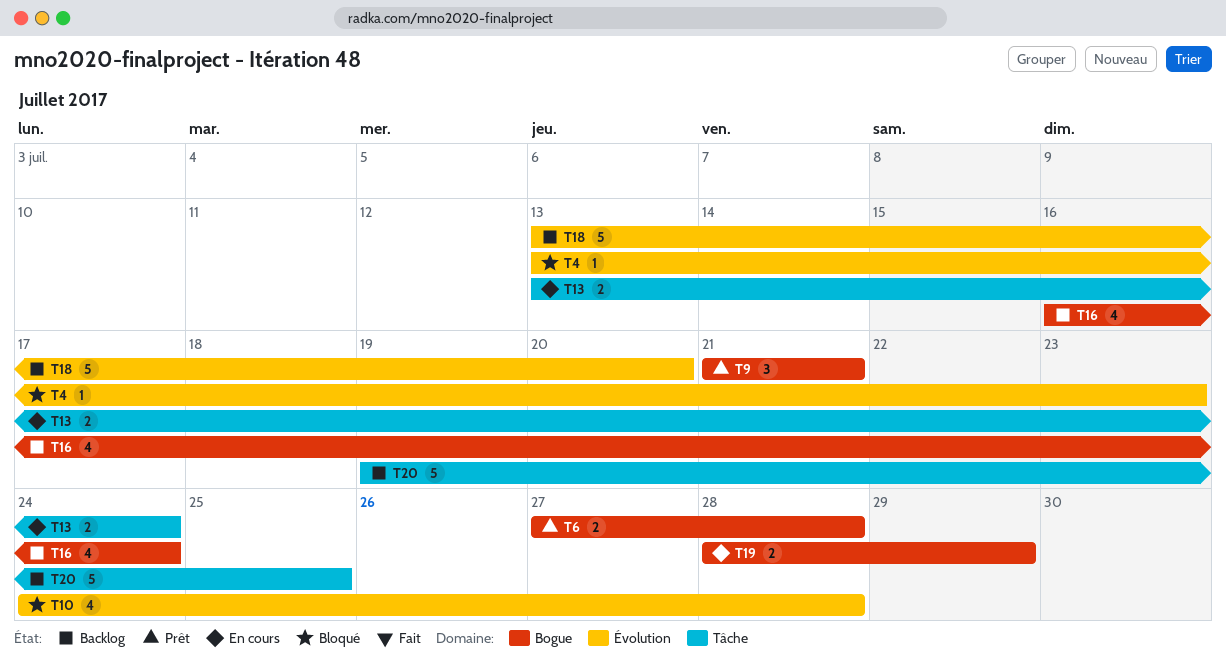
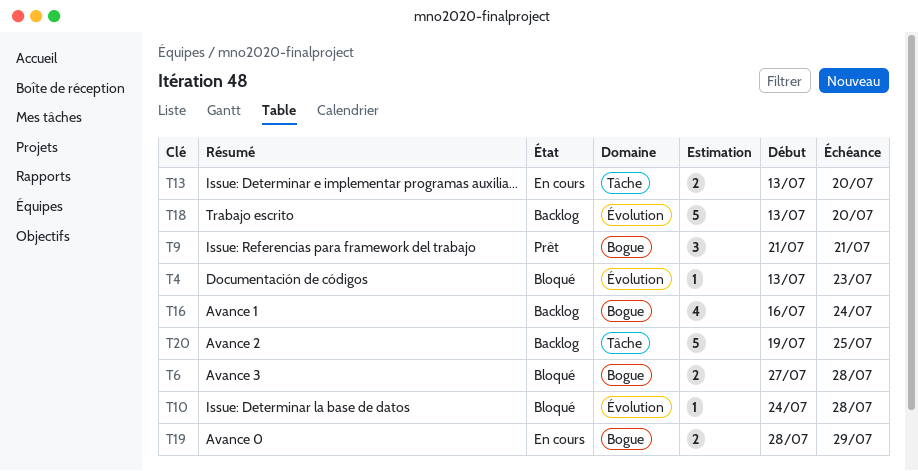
T6, status: Prêt -> Bloqué
T10, estimate: 4 -> 1
T13, due: Jul 24 -> Jul 20

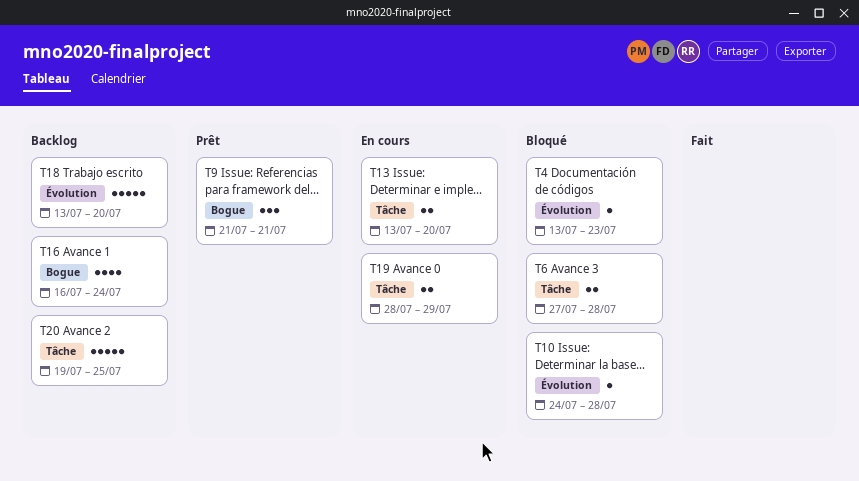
T6, label: Bogue -> Tâche
T19, label: Bogue -> Tâche

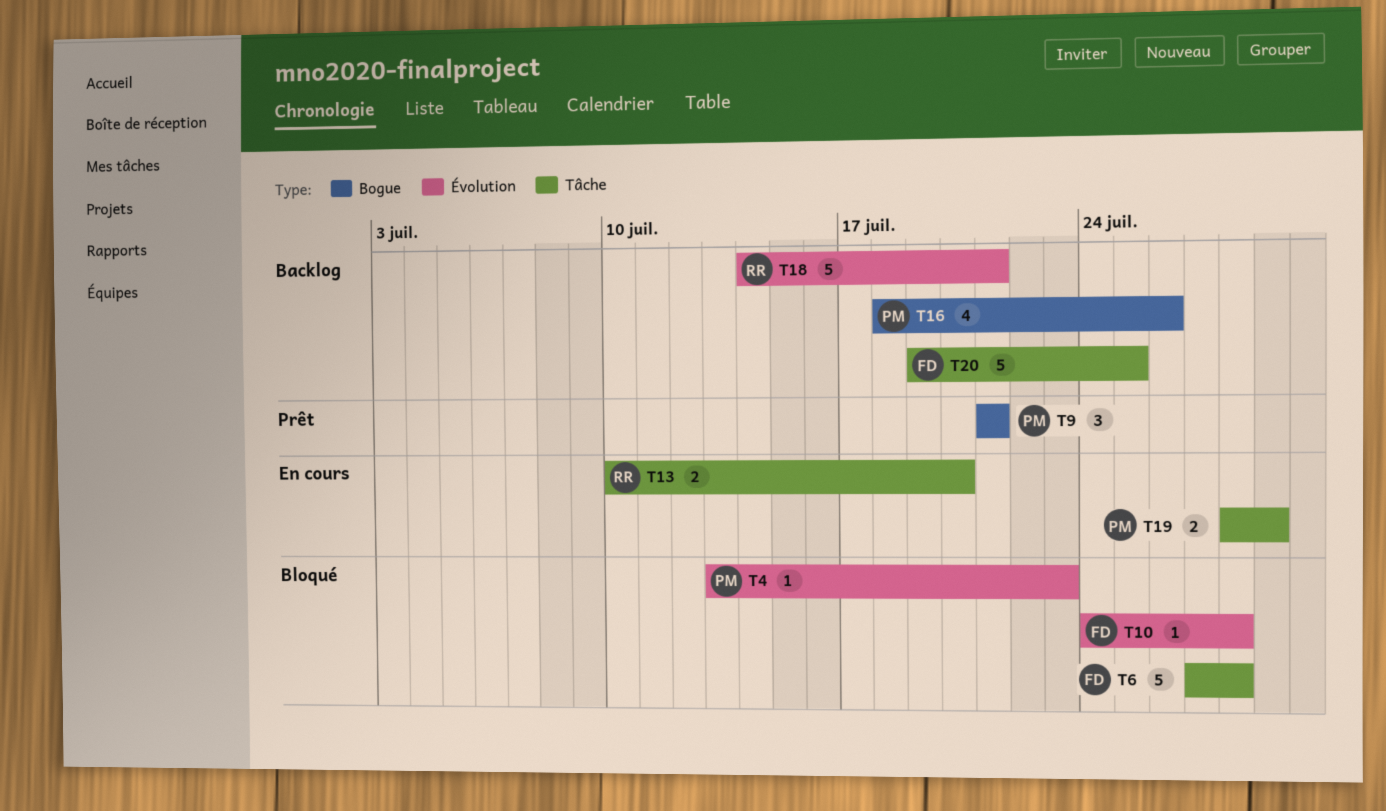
T6, estimate: 2 -> 5
T13, start: Jul 13 -> Jul 10
T16, start: Jul 16 -> Jul 18
T16, due: Jul 24 -> Jul 26
T18, start: Jul 13 -> Jul 14
T18, due: Jul 20 -> Jul 21

